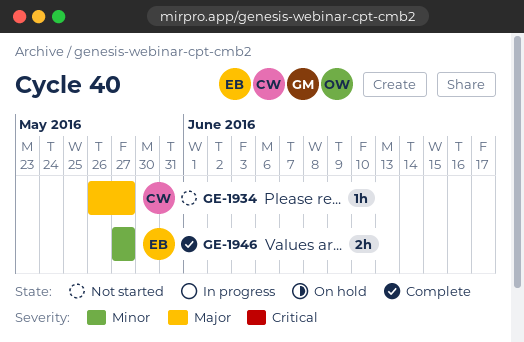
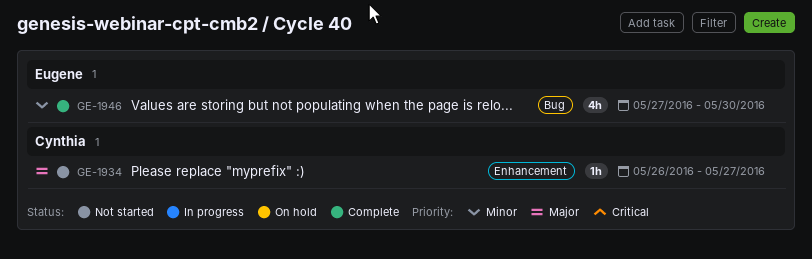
GE-1946, estimate: 2h -> 4h
GE-1946, due: May 27 -> May 30

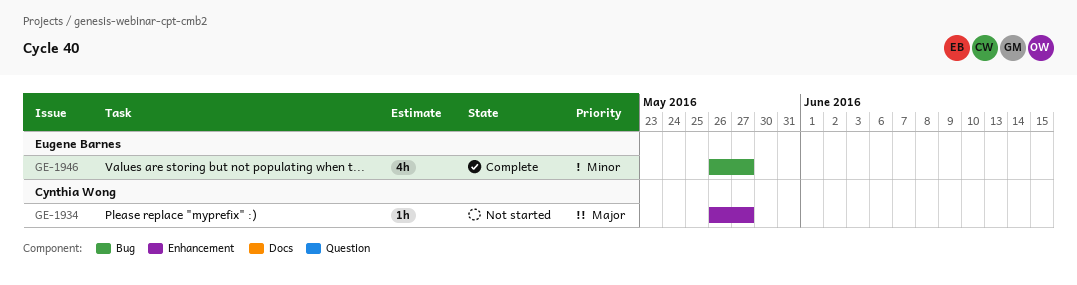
GE-1946, start: May 27 -> May 26
GE-1946, due: May 30 -> May 27

